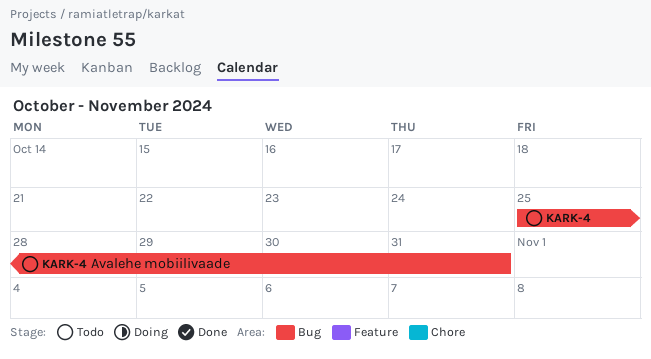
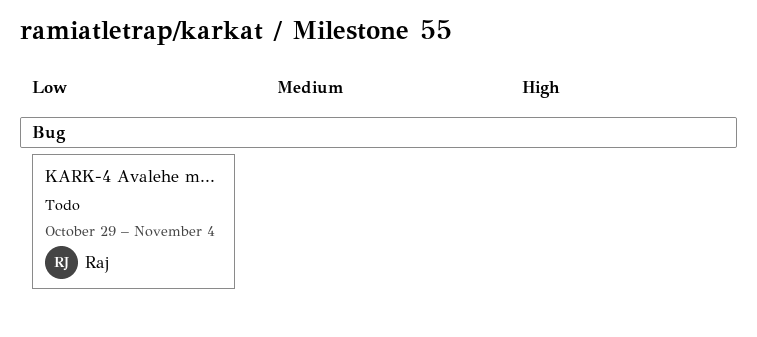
KARK-4, start: Oct 25 -> Oct 29
KARK-4, due: Oct 31 -> Nov 4

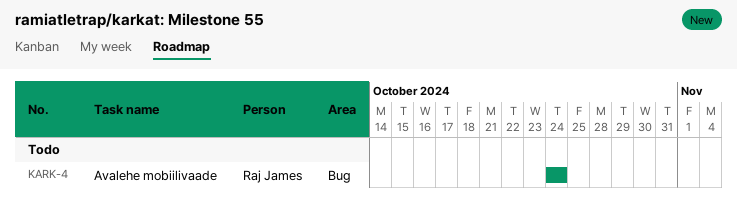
KARK-4, start: Oct 29 -> Oct 24
KARK-4, due: Nov 4 -> Oct 24

